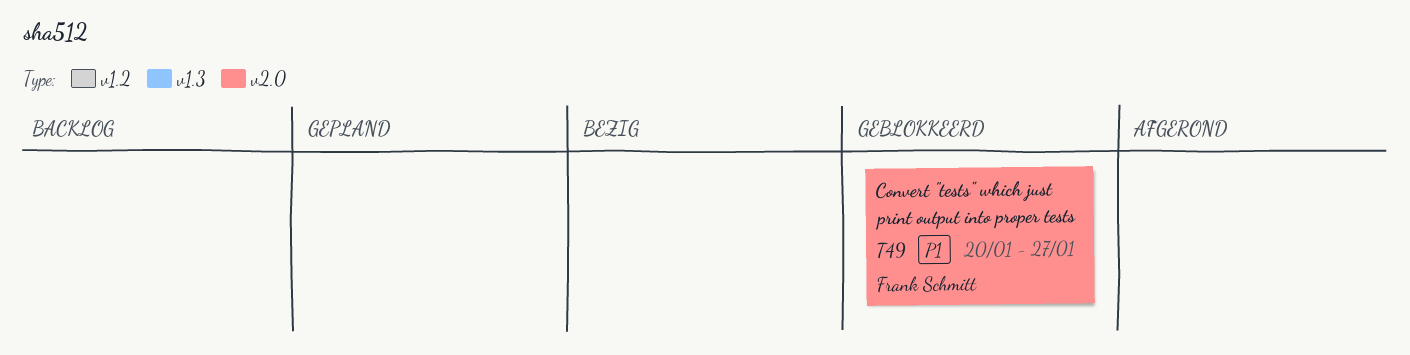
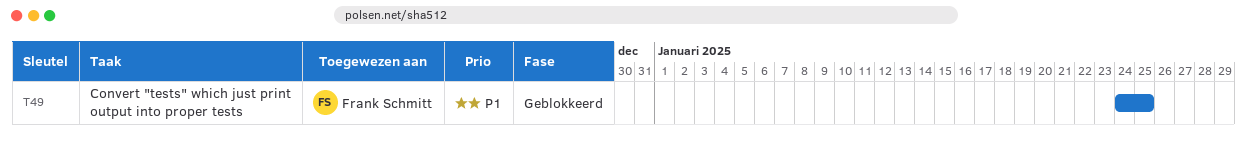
T49, start: Jan 20 -> Jan 24
T49, due: Jan 27 -> Jan 25

